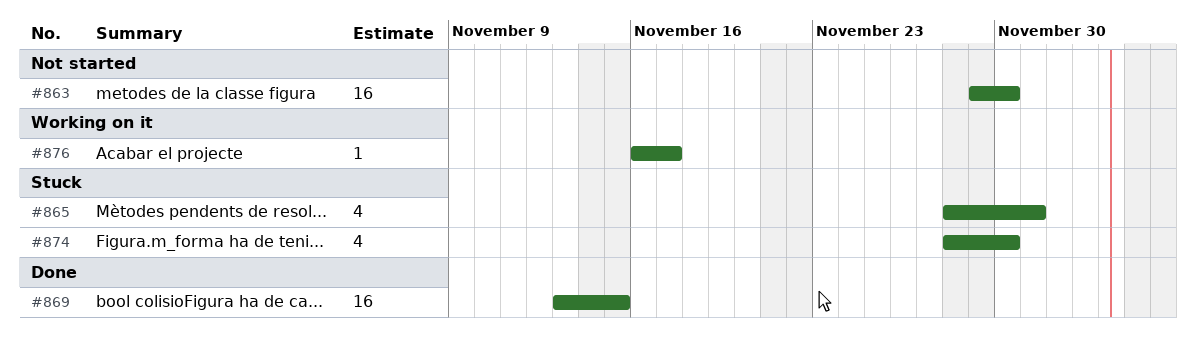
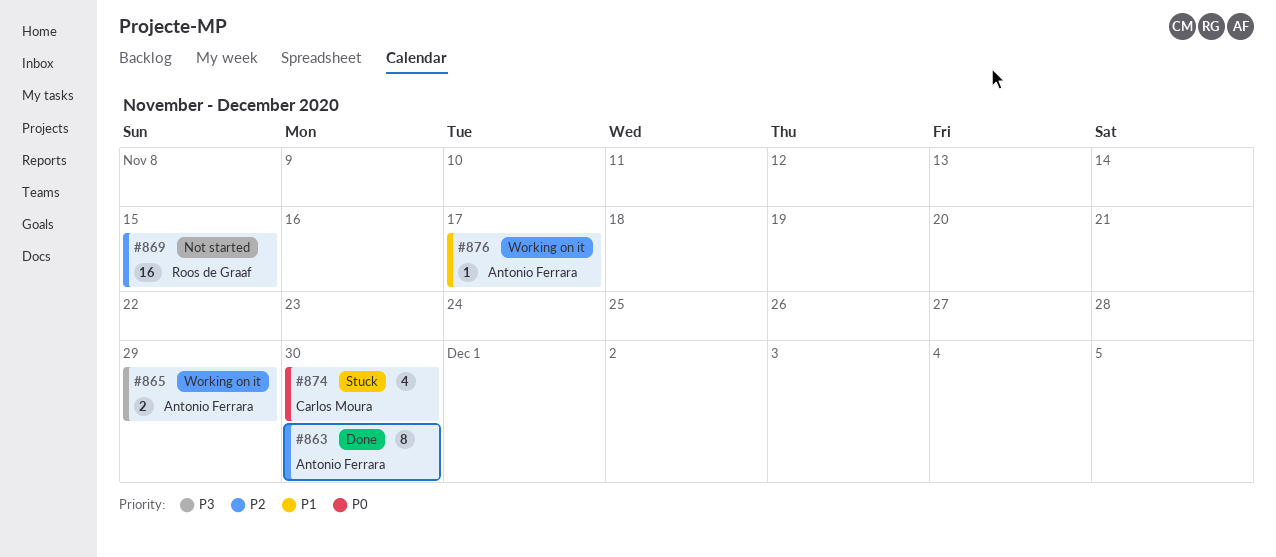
#863, status: Not started -> Done
#863, estimate: 16 -> 8
#865, status: Stuck -> Working on it
#865, estimate: 4 -> 2
#865, due: Dec 1 -> Nov 29
#869, status: Done -> Not started

